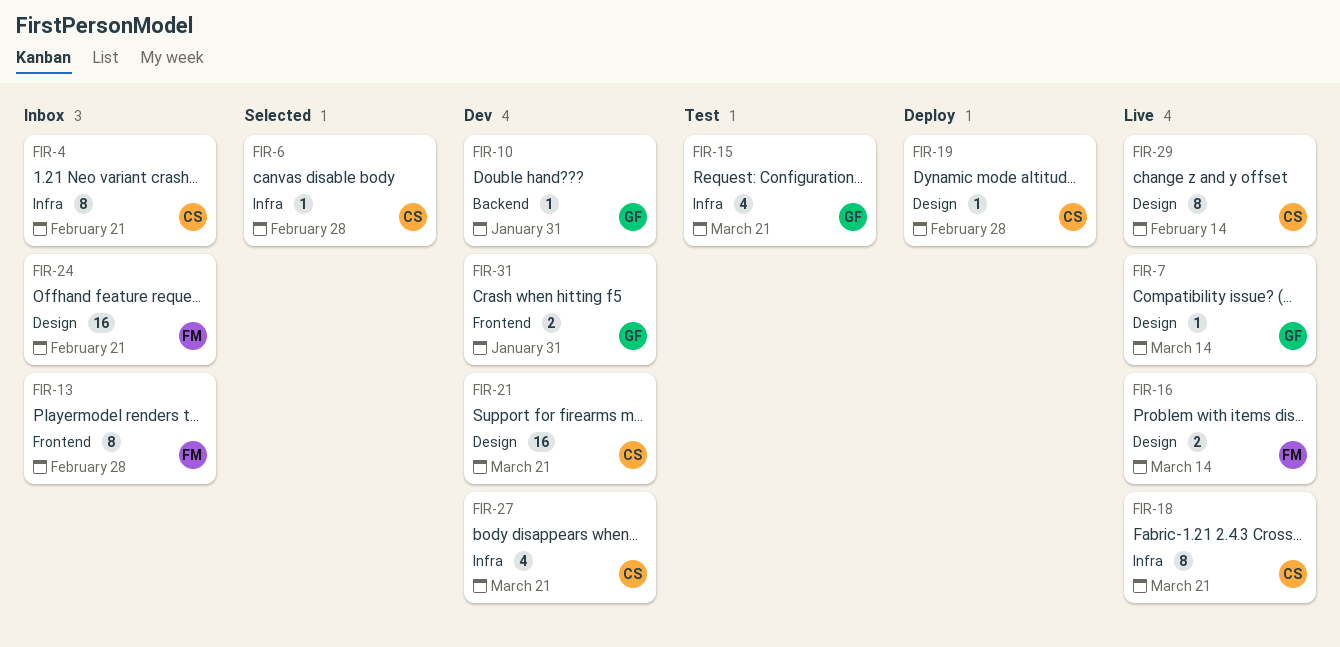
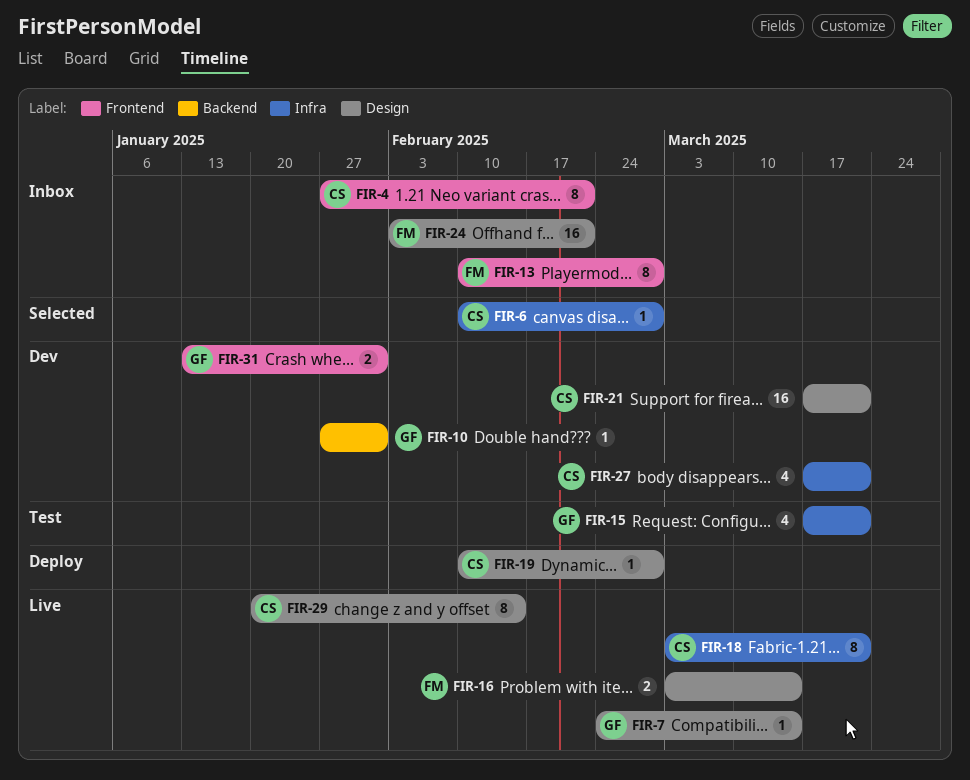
FIR-4, label: Infra -> Frontend

